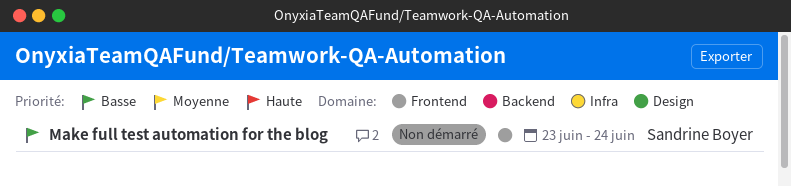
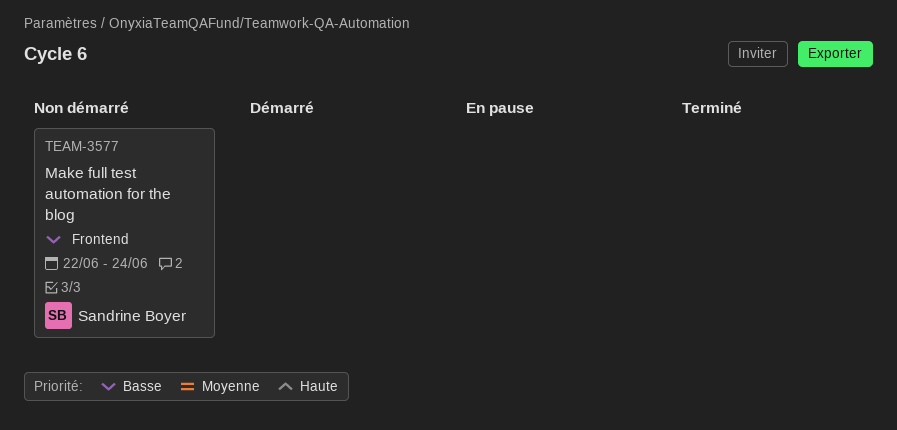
Make full test automation for the blog, start: Jun 23 -> Jun 22

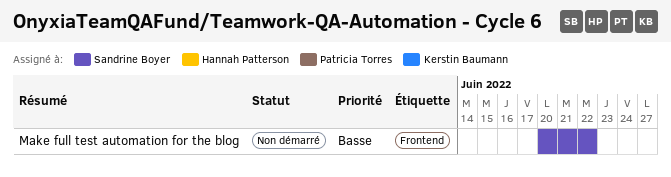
Make full test automation for the blog, start: Jun 22 -> Jun 20
Make full test automation for the blog, due: Jun 24 -> Jun 22

